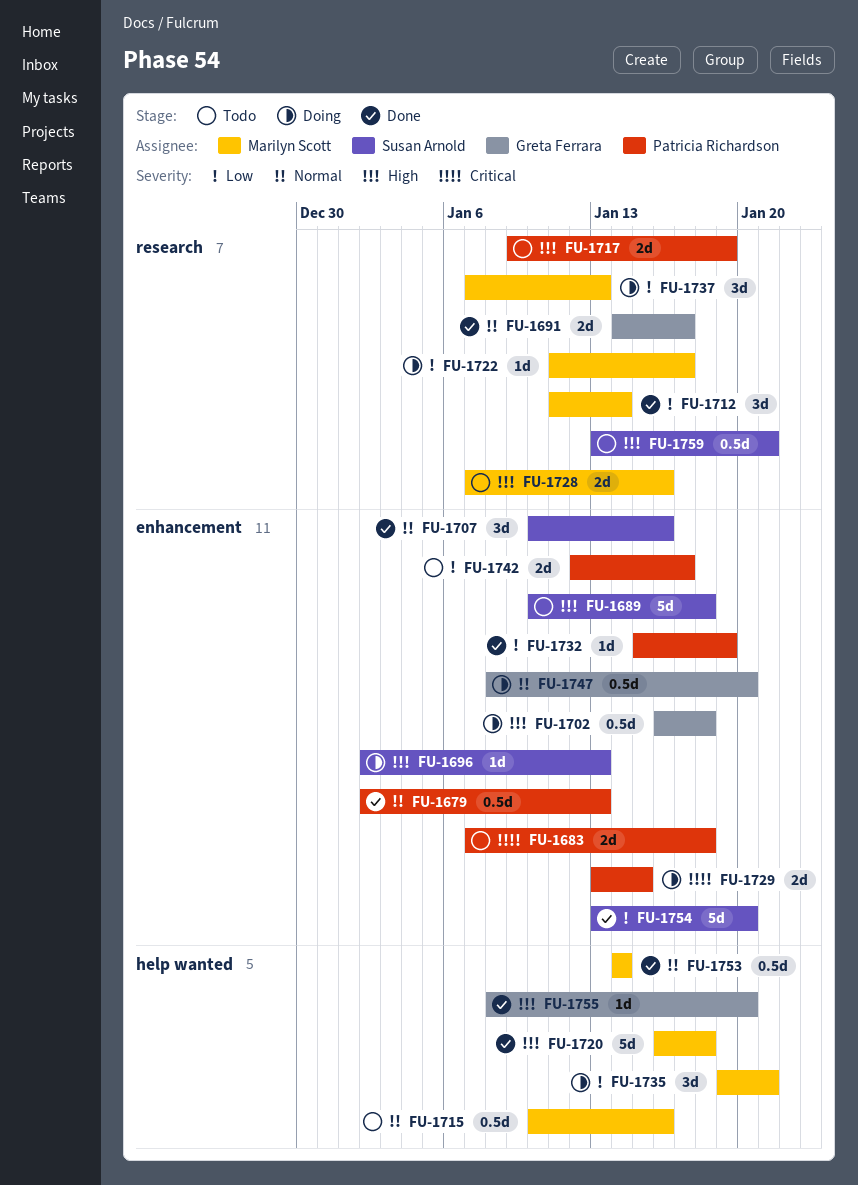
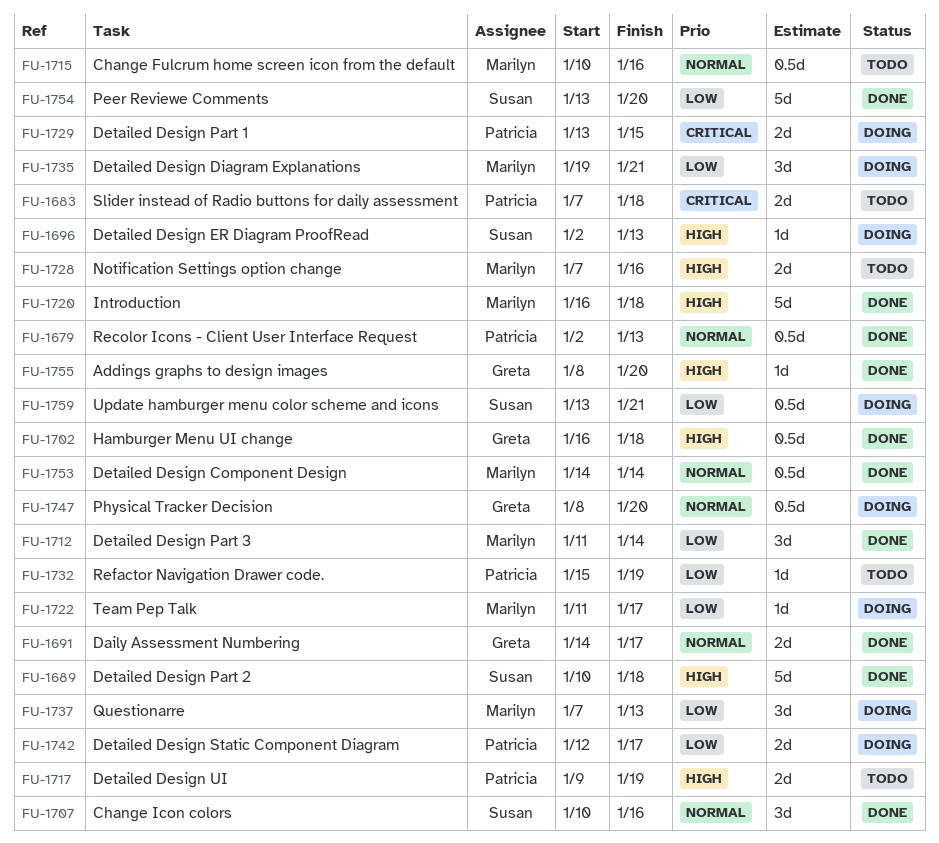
FU-1689, status: Todo -> Done
FU-1702, status: Doing -> Done
FU-1732, status: Done -> Todo
FU-1742, status: Todo -> Doing
FU-1759, status: Todo -> Doing
FU-1759, priority: High -> Low

